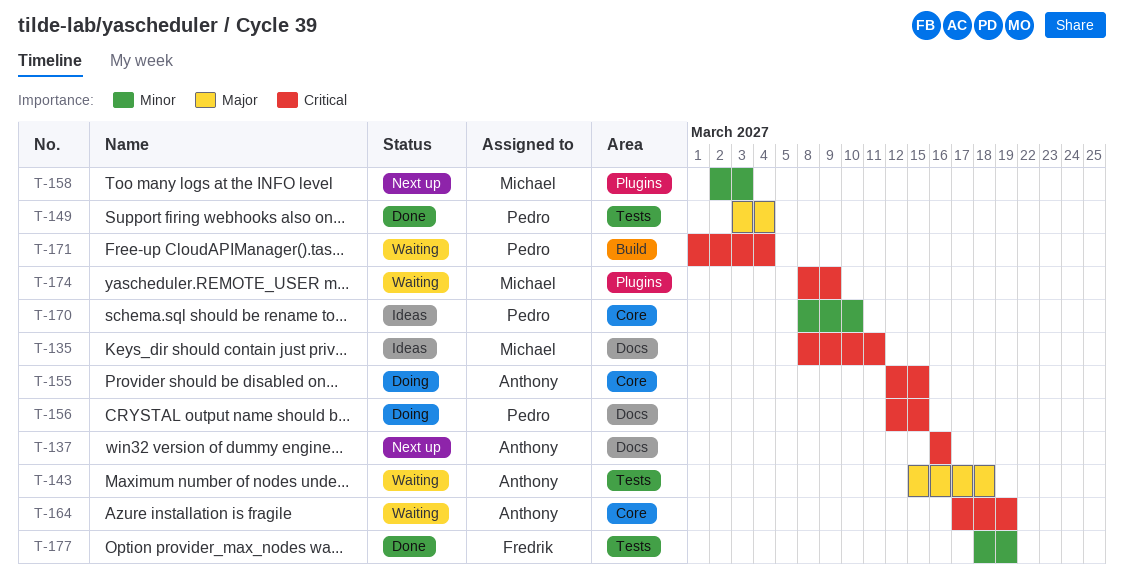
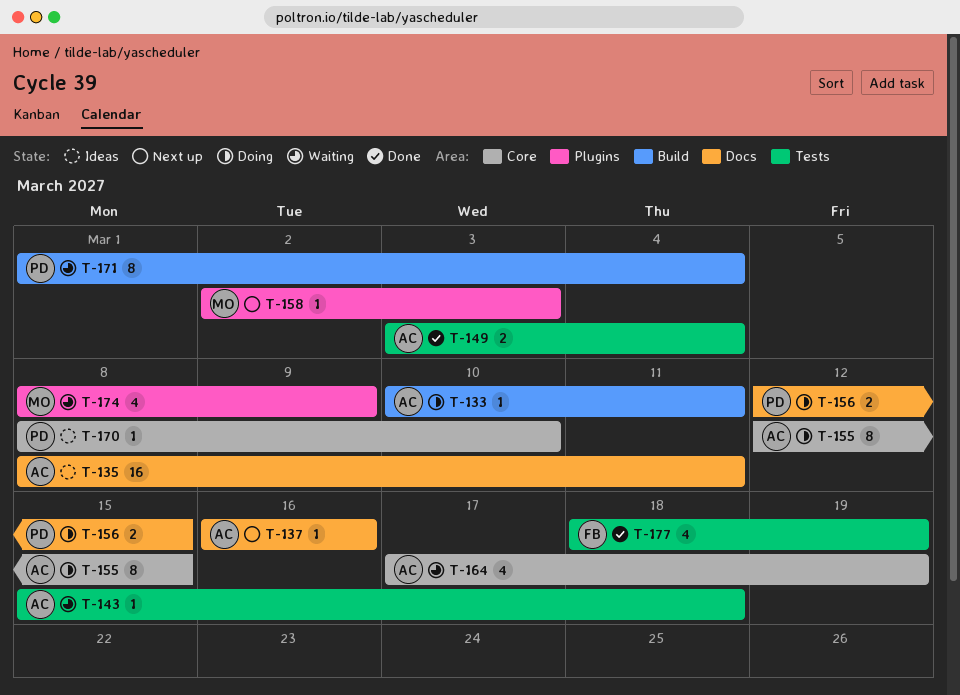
T-133: none -> present
T-135, owner: Michael -> Anthony
T-149, owner: Pedro -> Anthony

